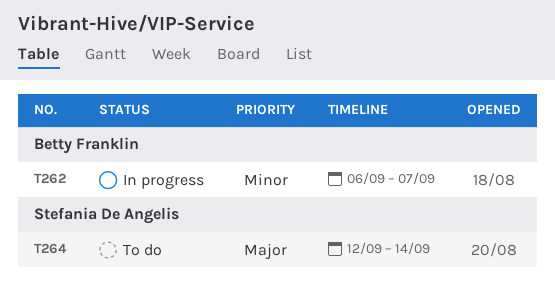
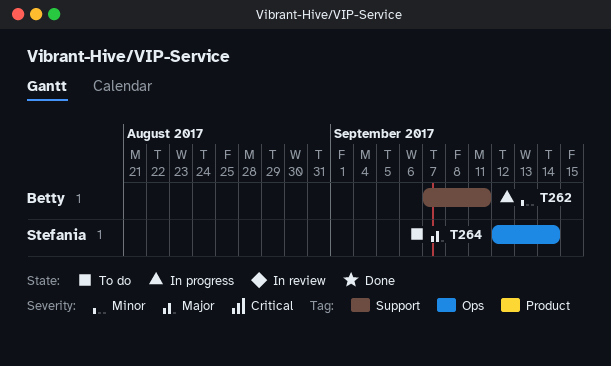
T262, start: Sep 6 -> Sep 7
T262, due: Sep 7 -> Sep 11

